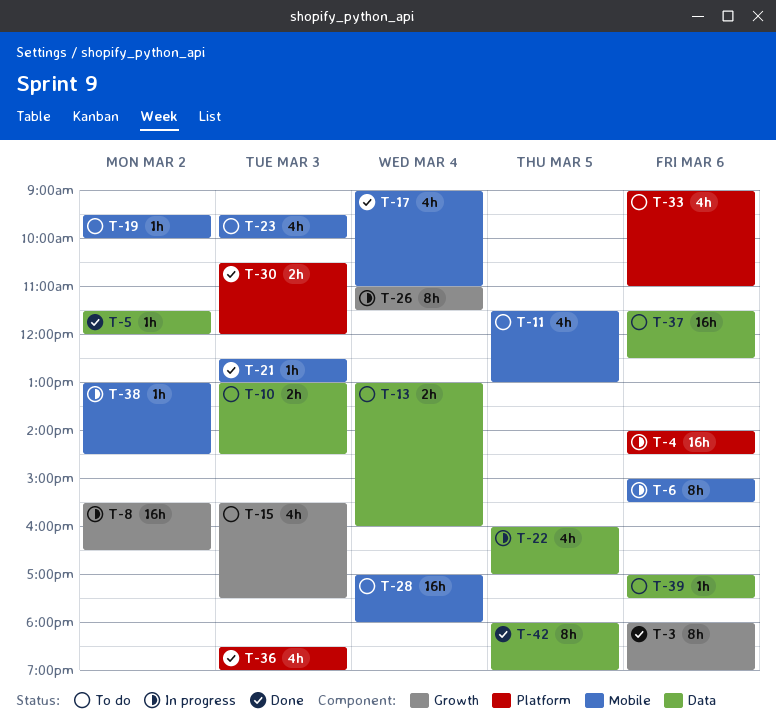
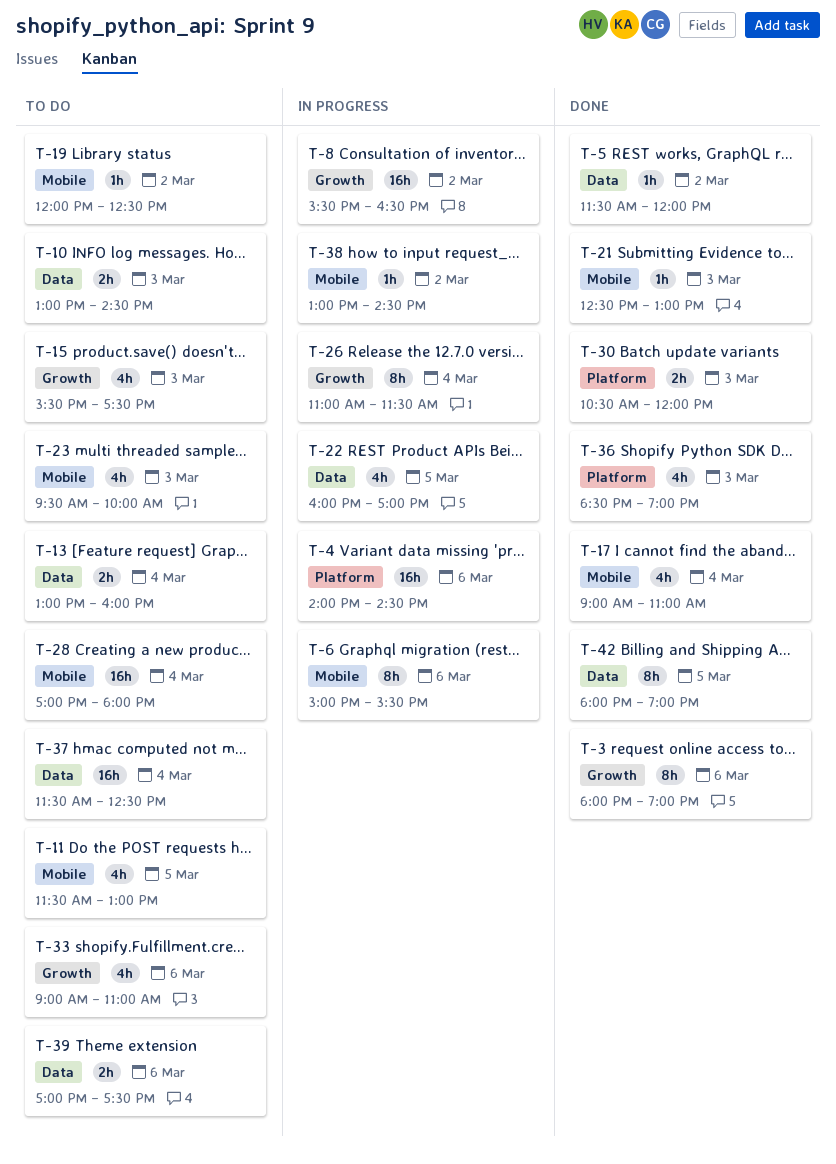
T-19, begins: 09:30 -> 12:00
T-19, ends: 10:00 -> 12:30
T-33, label: Platform -> Growth
T-37, day: Mar 6 -> Mar 4
T-39, estimate: 1h -> 2h

